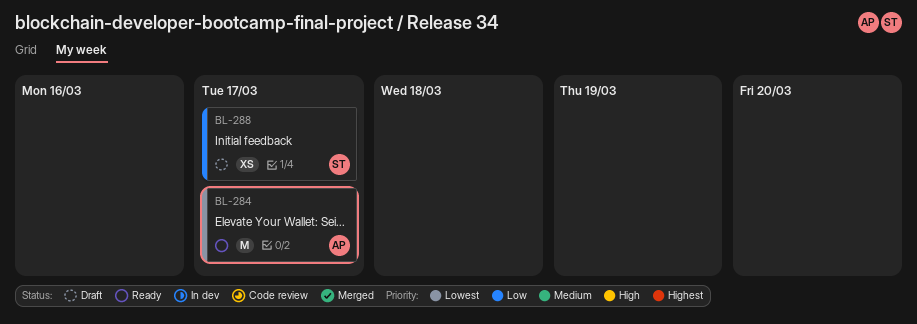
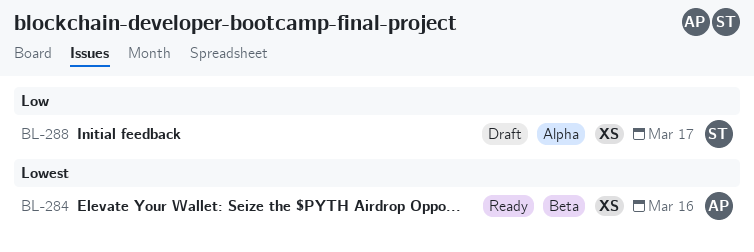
BL-284, estimate: M -> XS
BL-284, due: Mar 17 -> Mar 16

